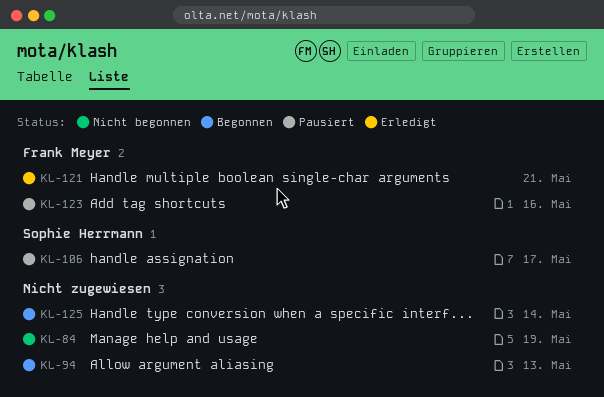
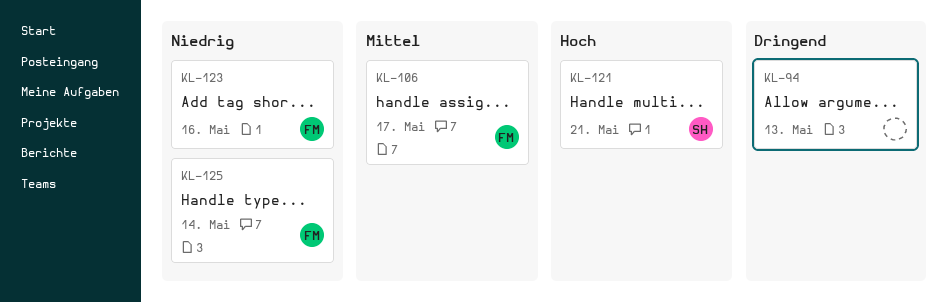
KL-84: present -> none
KL-106, owner: Sophie Herrmann -> Frank Meyer
KL-121, owner: Frank Meyer -> Sophie Herrmann
KL-125, owner: none -> Frank Meyer

